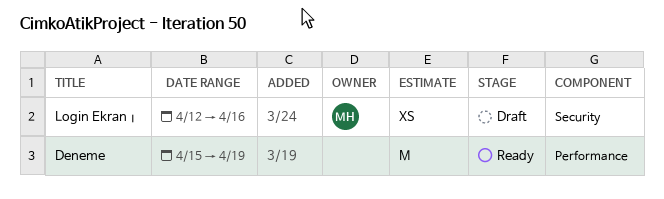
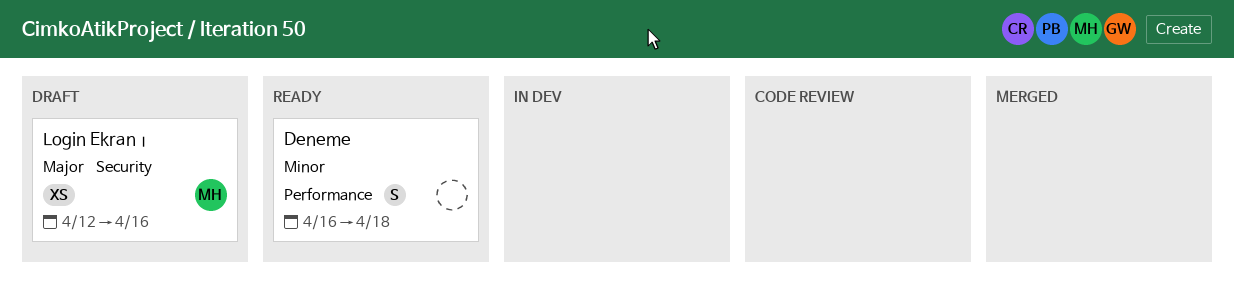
Deneme, estimate: M -> S
Deneme, start: Apr 15 -> Apr 16
Deneme, due: Apr 19 -> Apr 18

